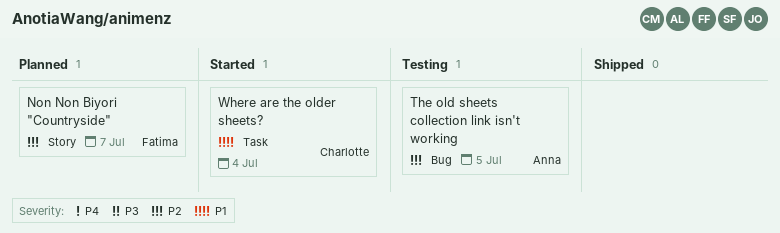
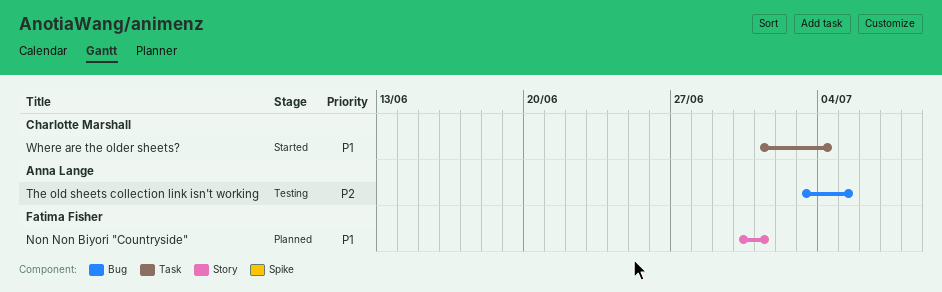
Non Non Biyori "Countryside", priority: P2 -> P1
Non Non Biyori "Countryside", due: Jul 7 -> Jul 1

